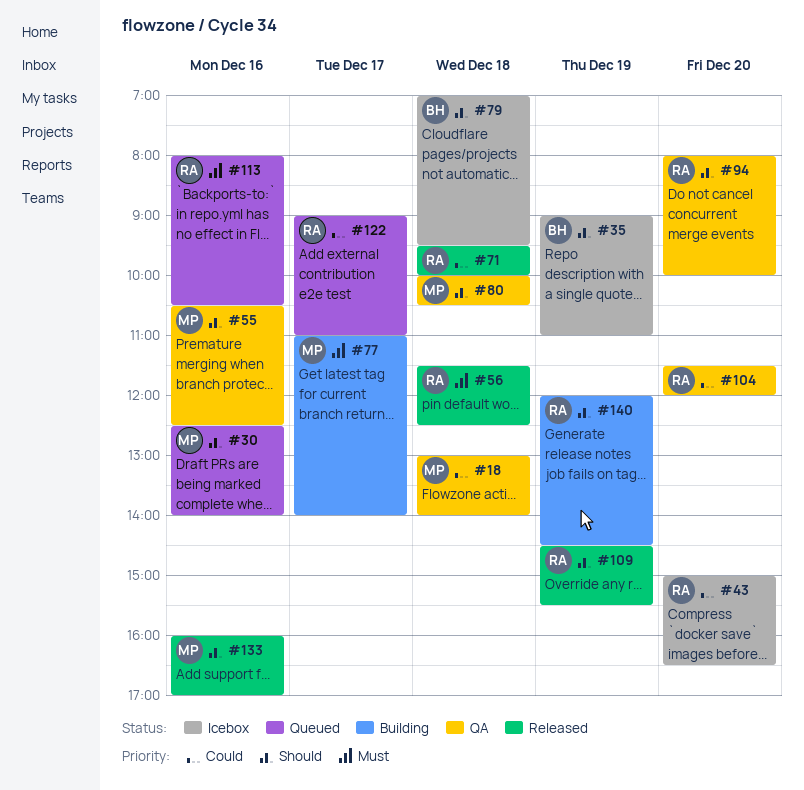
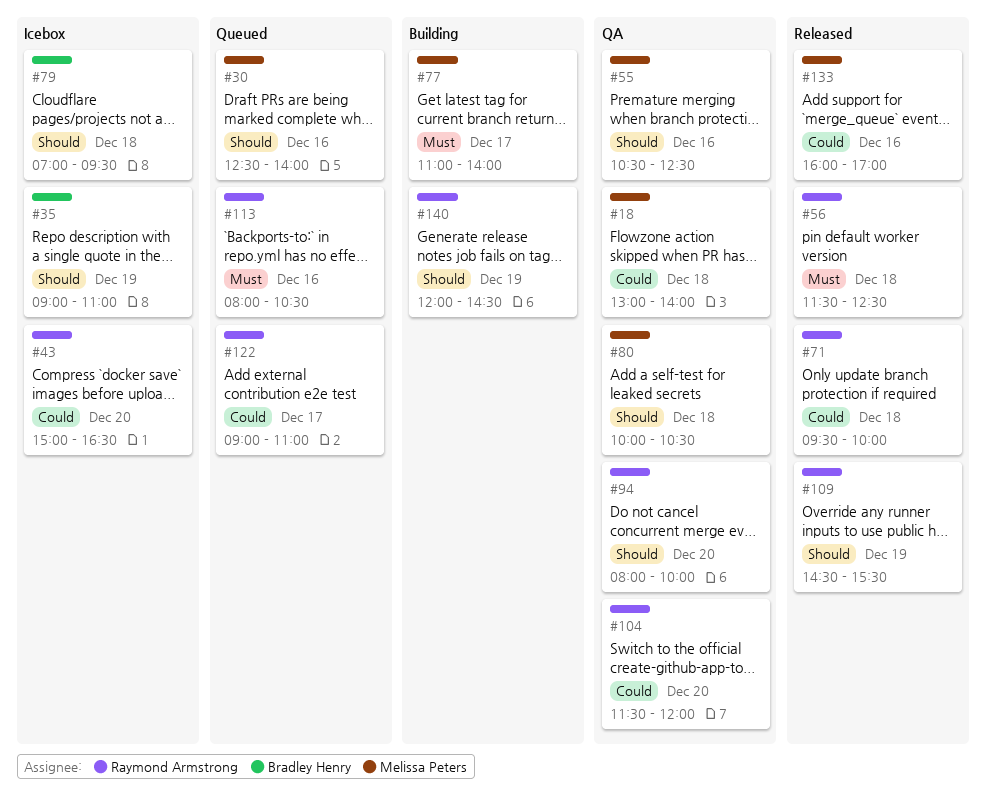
#133, priority: Should -> Could

